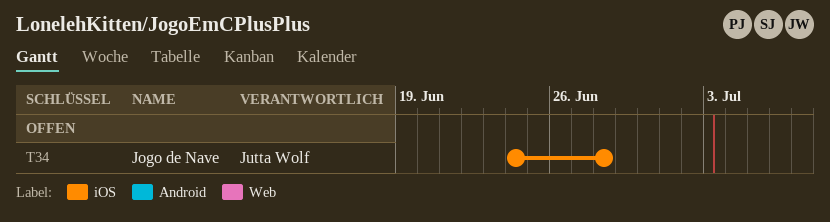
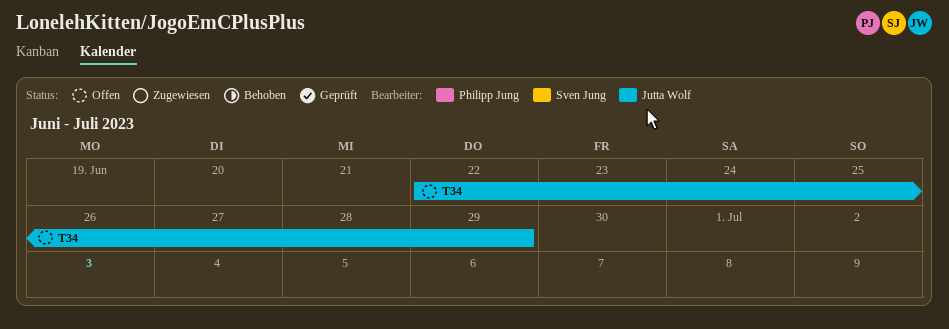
T34, start: Jun 24 -> Jun 22
T34, due: Jun 28 -> Jun 29

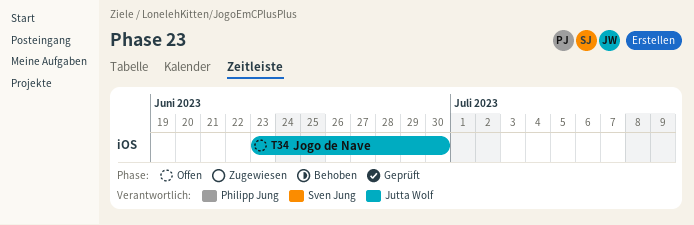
T34, start: Jun 22 -> Jun 23
T34, due: Jun 29 -> Jun 30

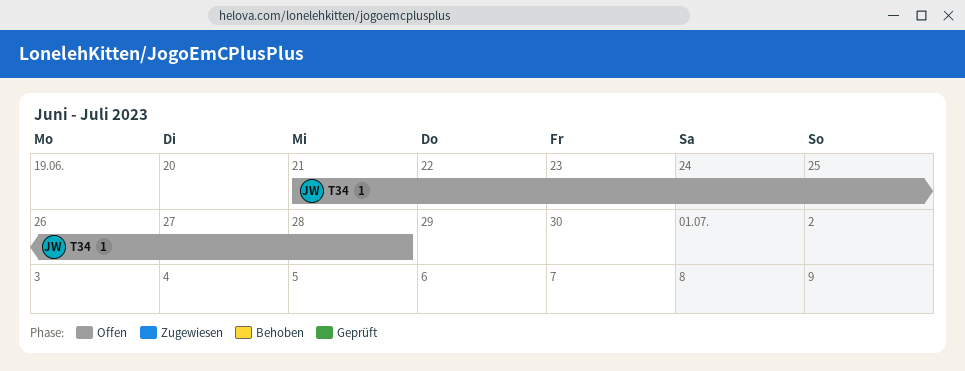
T34, start: Jun 23 -> Jun 21
T34, due: Jun 30 -> Jun 28

